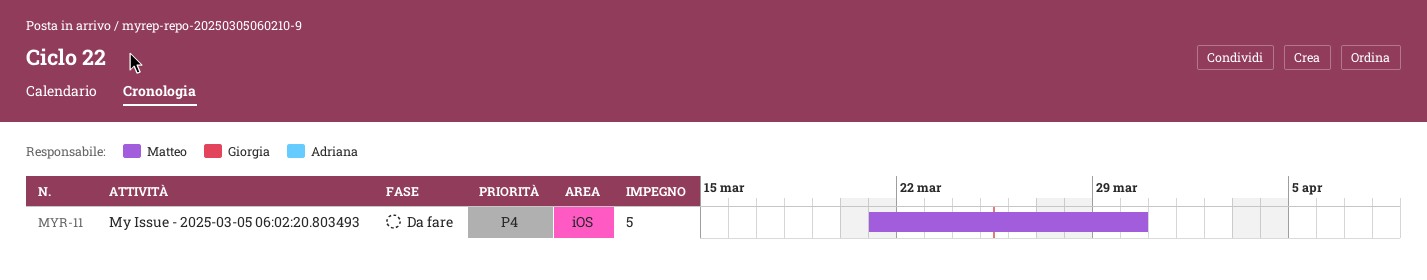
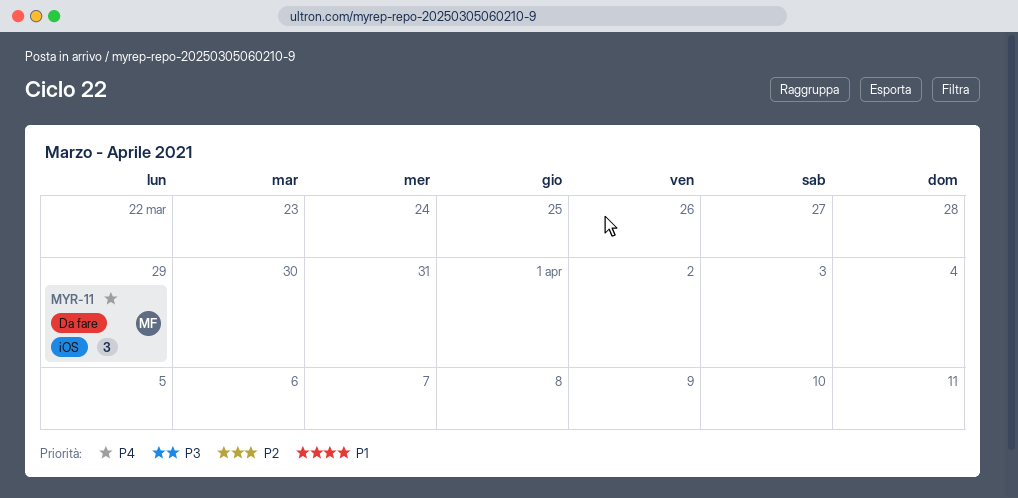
MYR-11, estimate: 5 -> 3
MYR-11, due: Mar 30 -> Mar 29

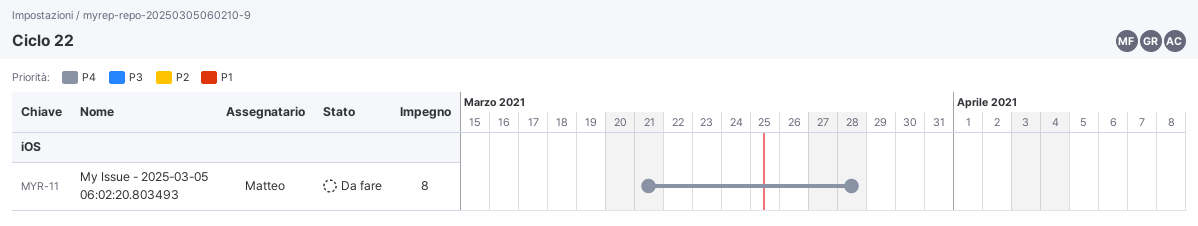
MYR-11, estimate: 3 -> 8
MYR-11, due: Mar 29 -> Mar 28

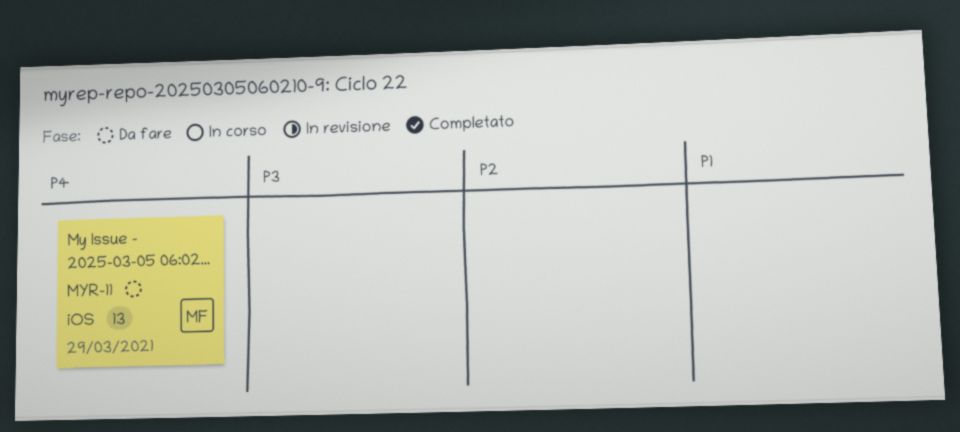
MYR-11, estimate: 8 -> 13
MYR-11, due: Mar 28 -> Mar 29

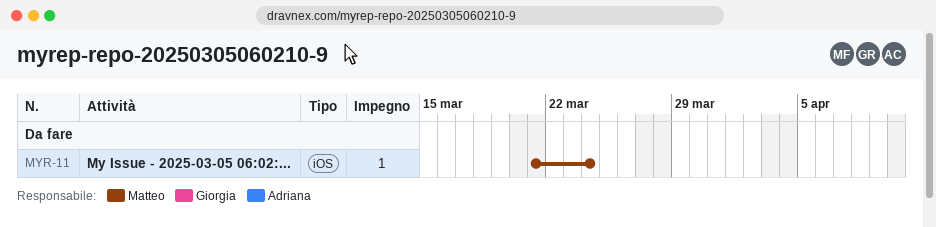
MYR-11, estimate: 13 -> 1
MYR-11, due: Mar 29 -> Mar 24

